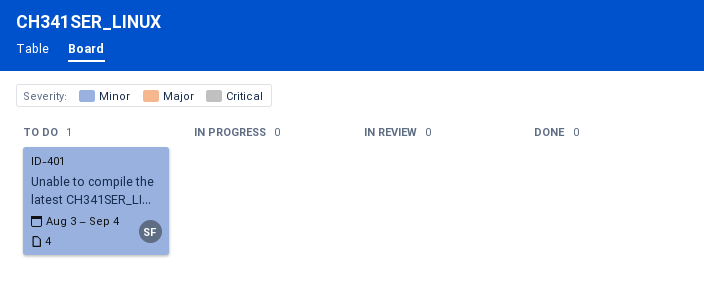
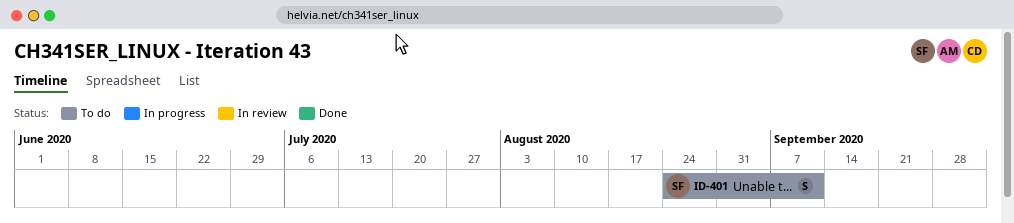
ID-401, start: Aug 3 -> Aug 24
ID-401, due: Sep 4 -> Sep 11

